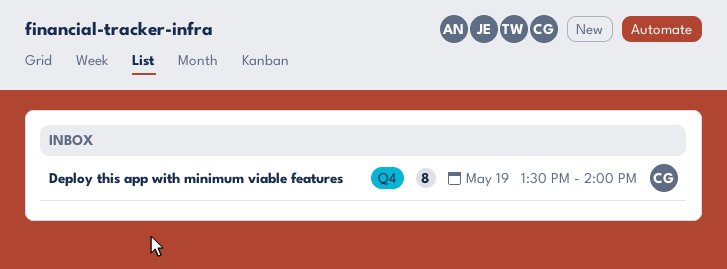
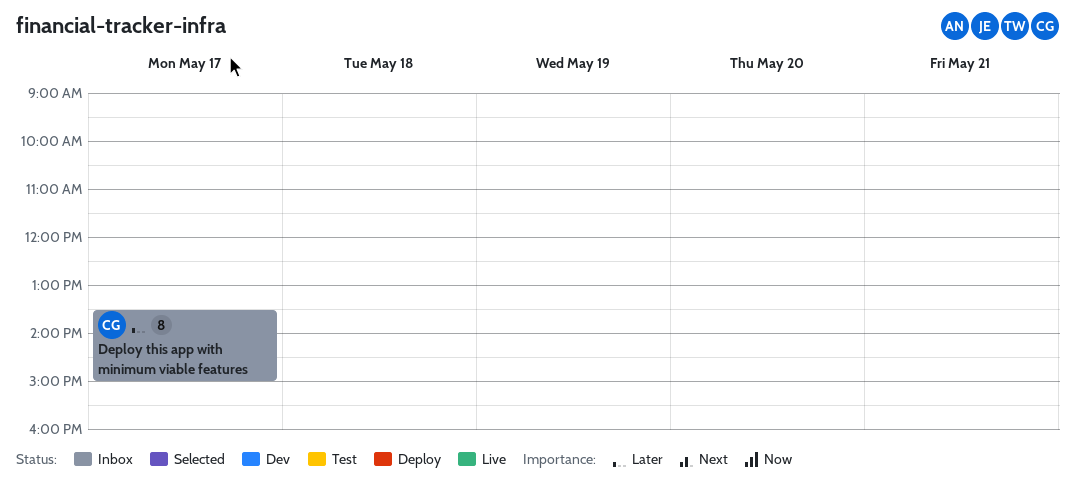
Deploy this app with minimum viable features, day: May 19 -> May 17
Deploy this app with minimum viable features, ends: 14:00 -> 15:00

